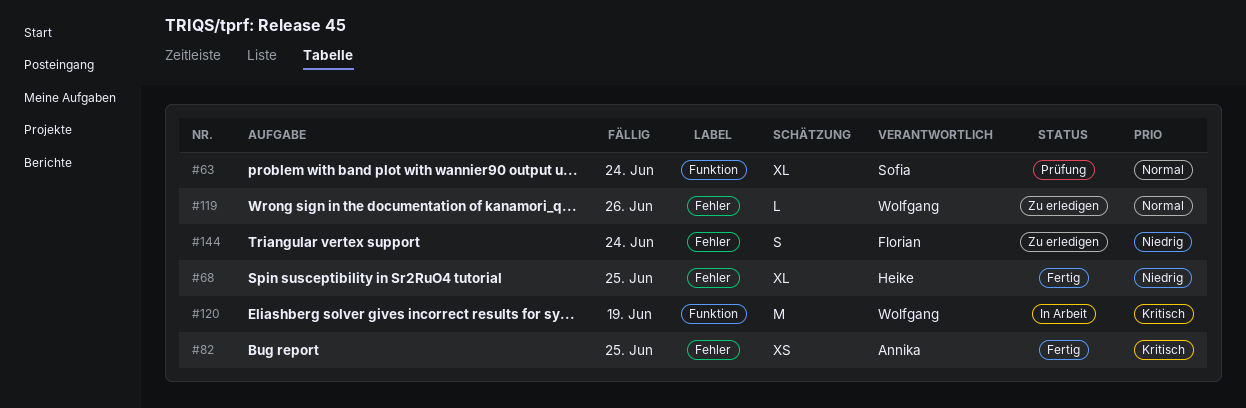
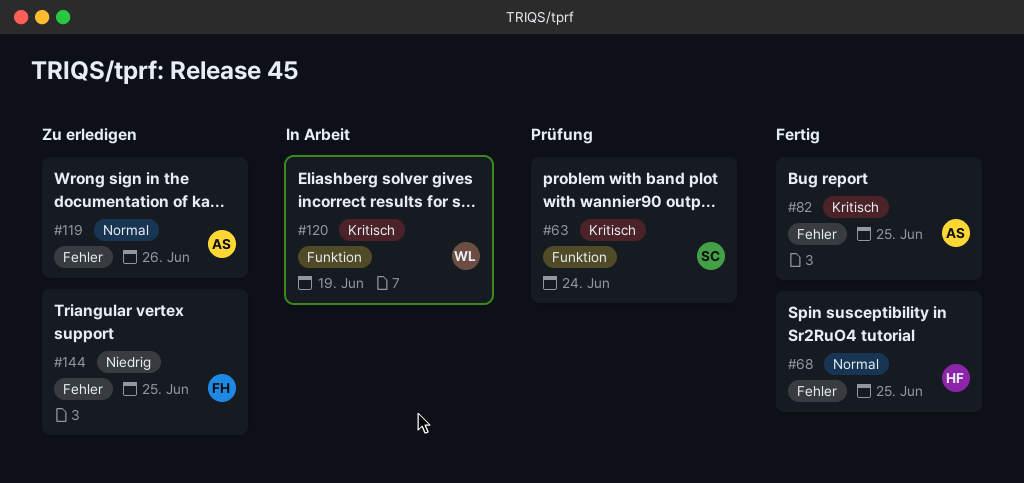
#63, priority: Normal -> Kritisch
#68, priority: Niedrig -> Normal
#119, owner: Wolfgang -> Annika
#144, due: Jun 24 -> Jun 25

